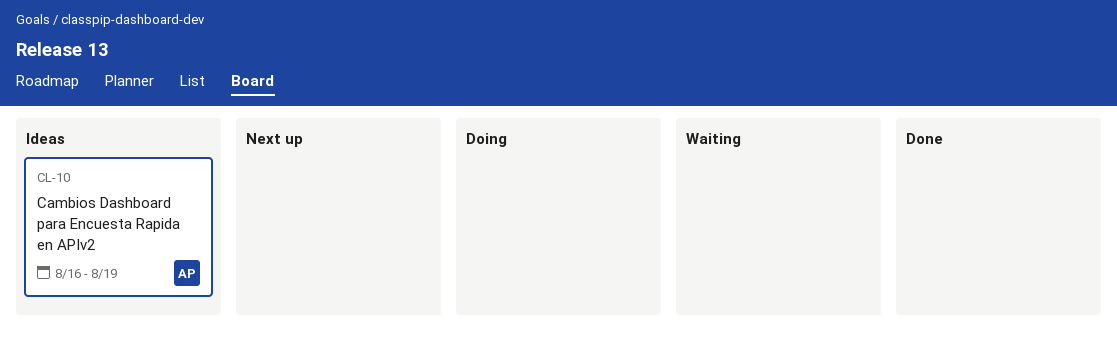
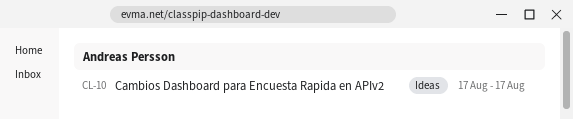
CL-10, start: Aug 16 -> Aug 17
CL-10, due: Aug 19 -> Aug 17

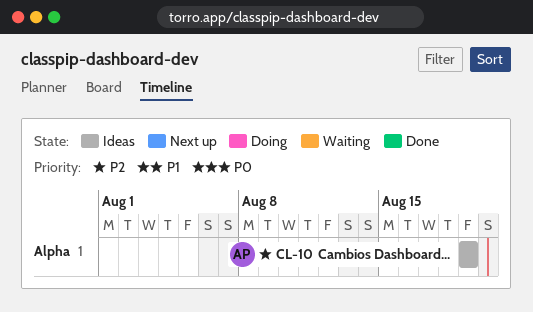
CL-10, start: Aug 17 -> Aug 19
CL-10, due: Aug 17 -> Aug 19

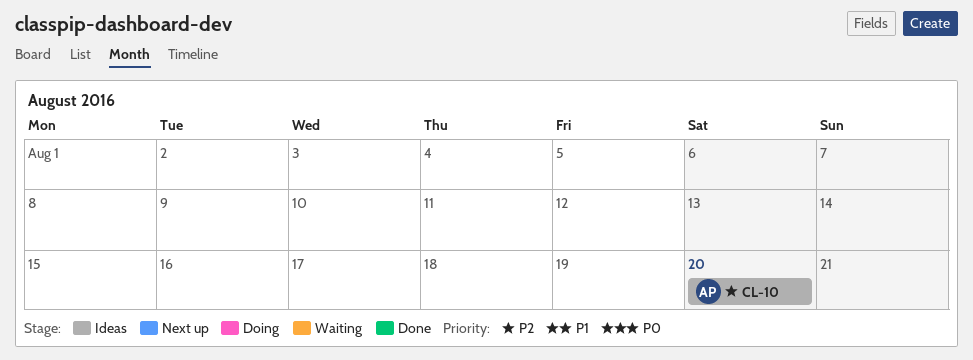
CL-10, start: Aug 19 -> Aug 20
CL-10, due: Aug 19 -> Aug 20

